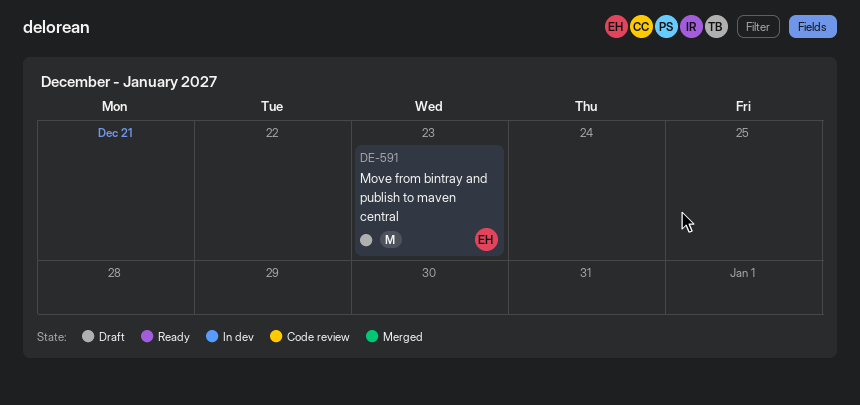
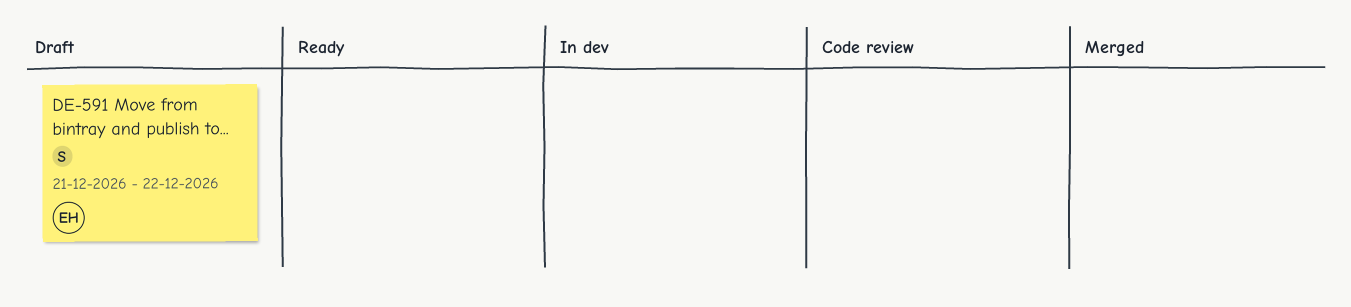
DE-591, estimate: M -> S
DE-591, due: Dec 23 -> Dec 22

